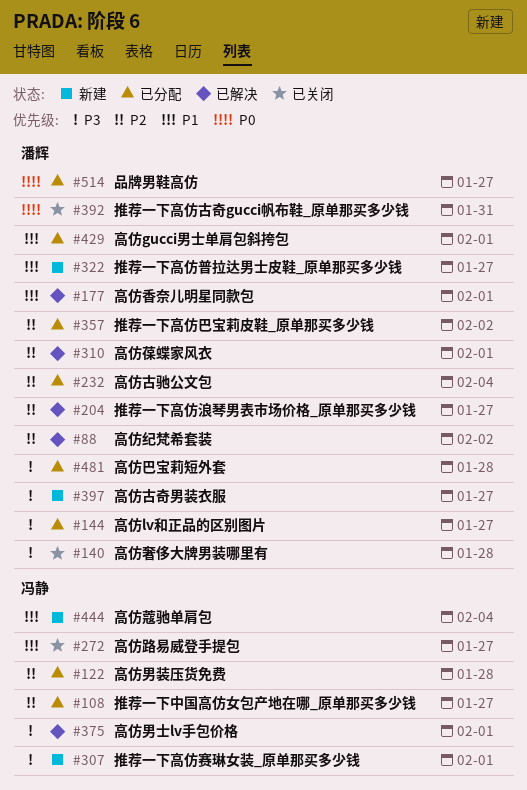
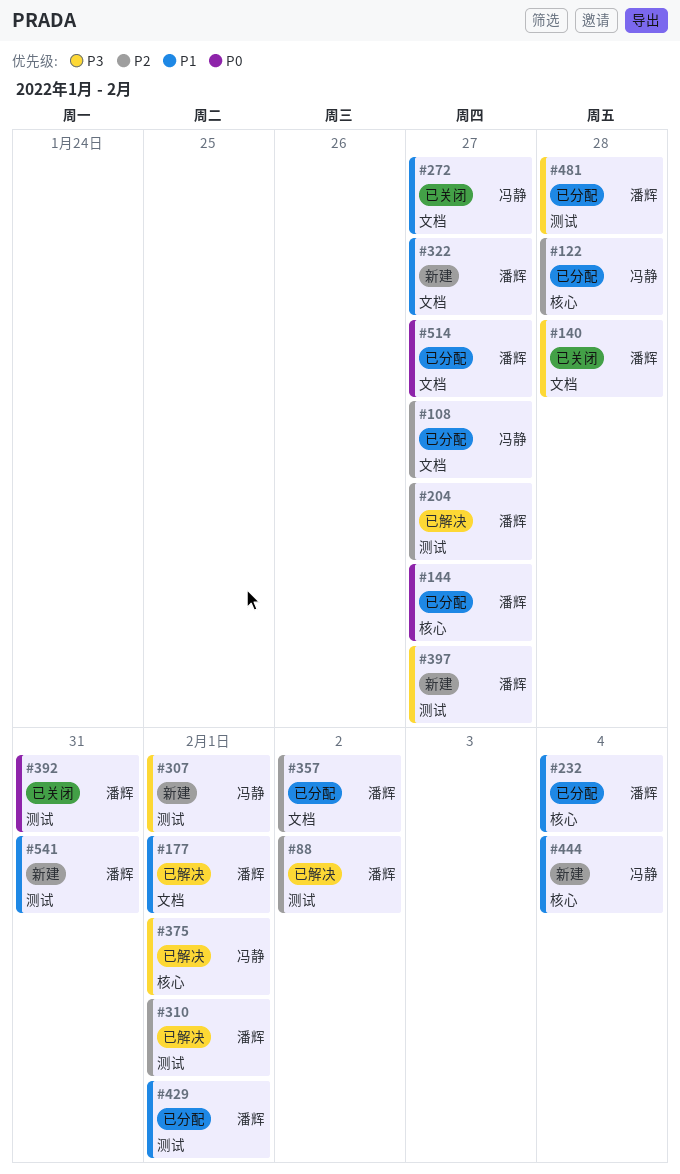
#144, priority: P3 -> P0
#232, priority: P2 -> P1
#541: none -> present

